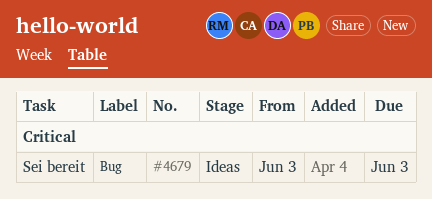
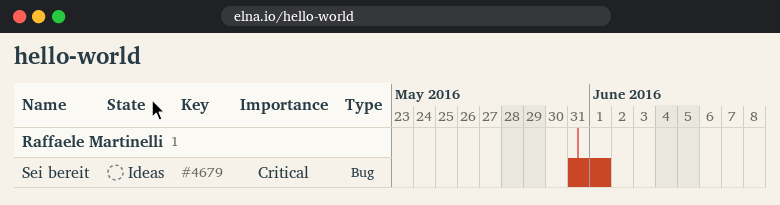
#4679, start: Jun 3 -> May 31
#4679, due: Jun 3 -> Jun 1

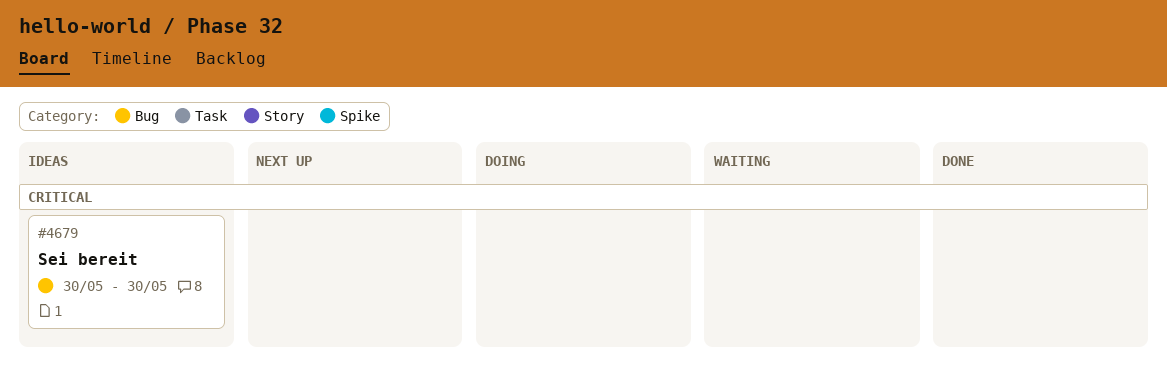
#4679, start: May 31 -> May 30
#4679, due: Jun 1 -> May 30

